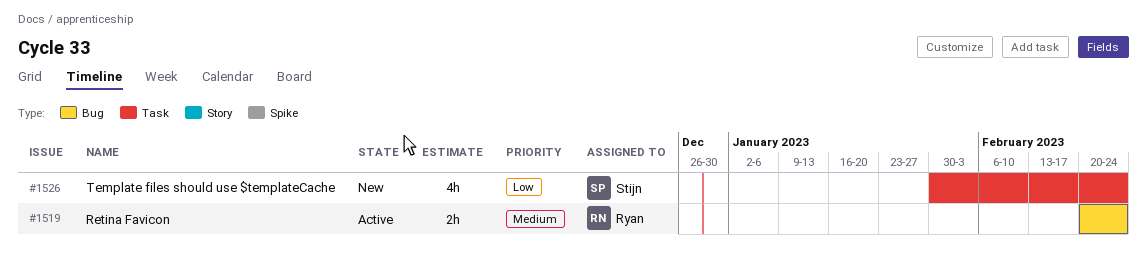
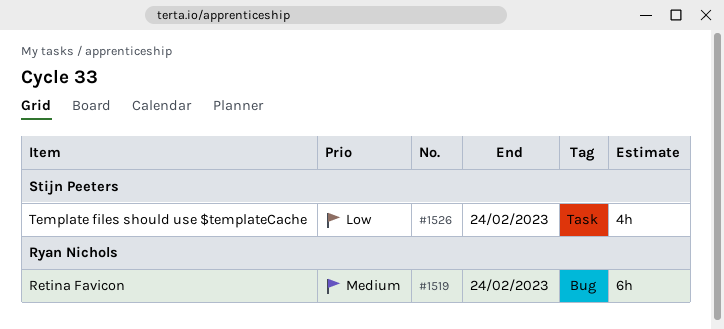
#1519, estimate: 2h -> 6h

